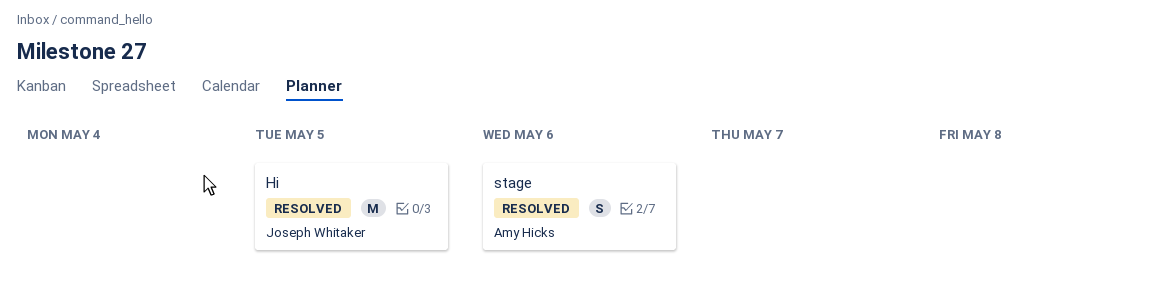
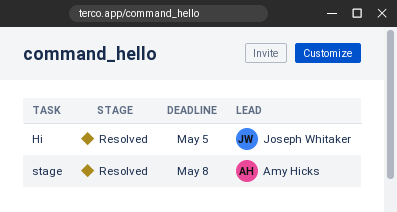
stage, due: May 6 -> May 8

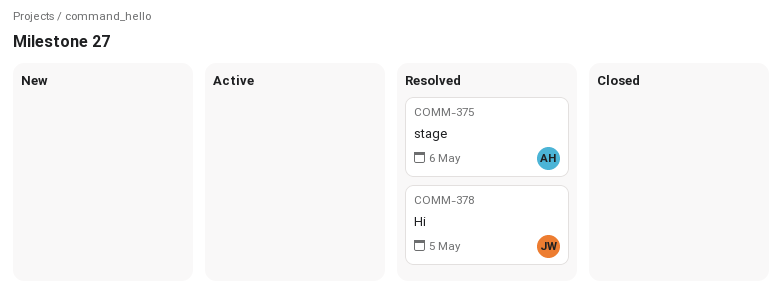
stage, due: May 8 -> May 6

